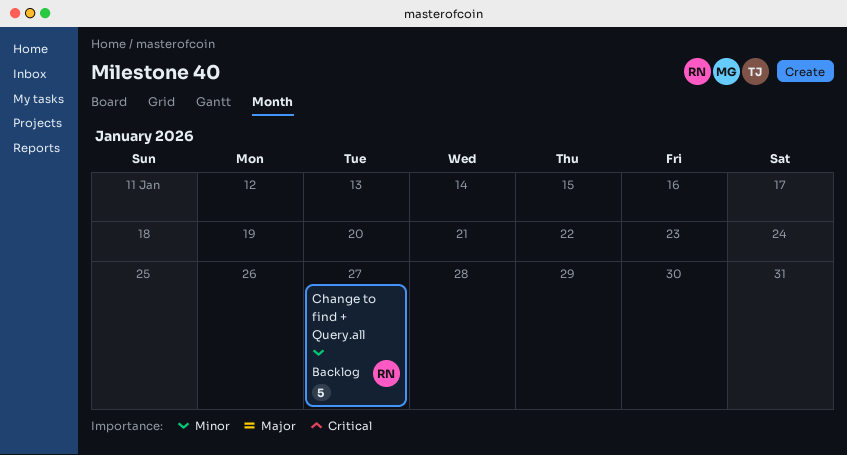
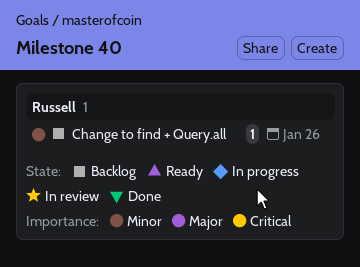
Change to find + Query.all, estimate: 5 -> 1
Change to find + Query.all, due: Jan 27 -> Jan 26

